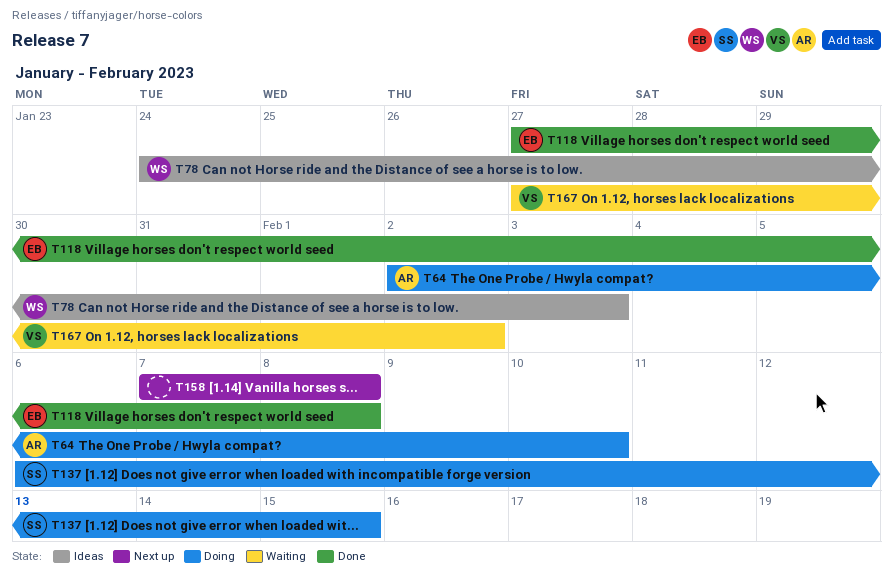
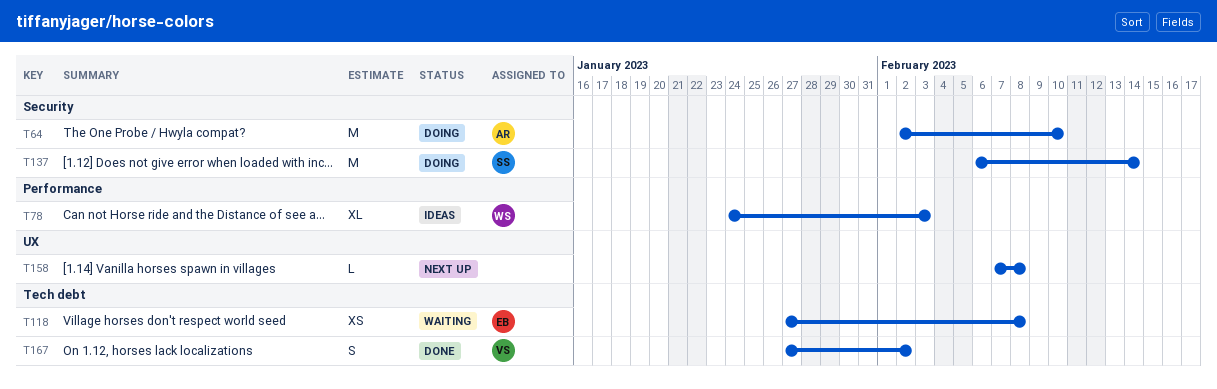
T118, status: Done -> Waiting
T137, due: Feb 15 -> Feb 14
T167, status: Waiting -> Done

